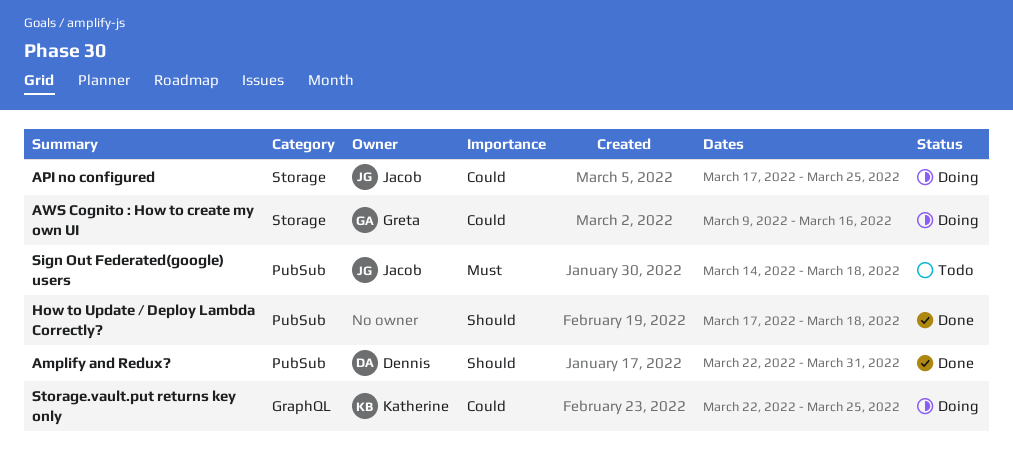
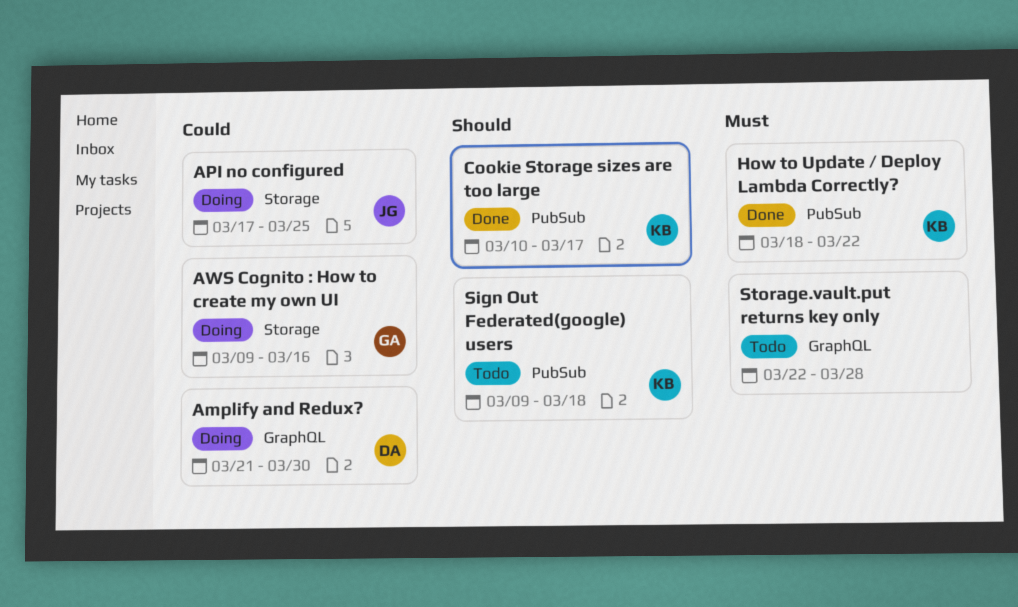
Amplify and Redux?, status: Done -> Doing
Amplify and Redux?, priority: Should -> Could
Amplify and Redux?, label: PubSub -> GraphQL
Amplify and Redux?, start: Mar 22 -> Mar 21
Amplify and Redux?, due: Mar 31 -> Mar 30
Cookie Storage sizes are too large: none -> present
How to Update / Deploy Lambda Correctly?, owner: none -> Katherine
How to Update / Deploy Lambda Correctly?, priority: Should -> Must
How to Update / Deploy Lambda Correctly?, start: Mar 17 -> Mar 18
How to Update / Deploy Lambda Correctly?, due: Mar 18 -> Mar 22
Sign Out Federated(google) users, owner: Jacob -> Katherine
Sign Out Federated(google) users, priority: Must -> Should
Sign Out Federated(google) users, start: Mar 14 -> Mar 9
Storage.vault.put returns key only, status: Doing -> Todo
Storage.vault.put returns key only, owner: Katherine -> none
Storage.vault.put returns key only, priority: Could -> Must
Storage.vault.put returns key only, due: Mar 25 -> Mar 28

